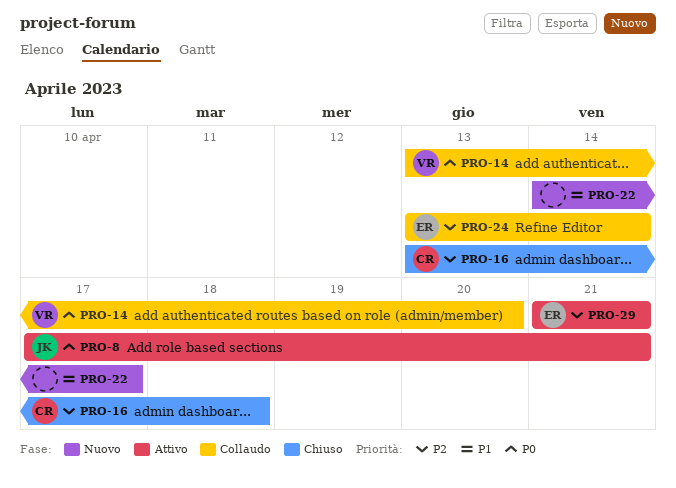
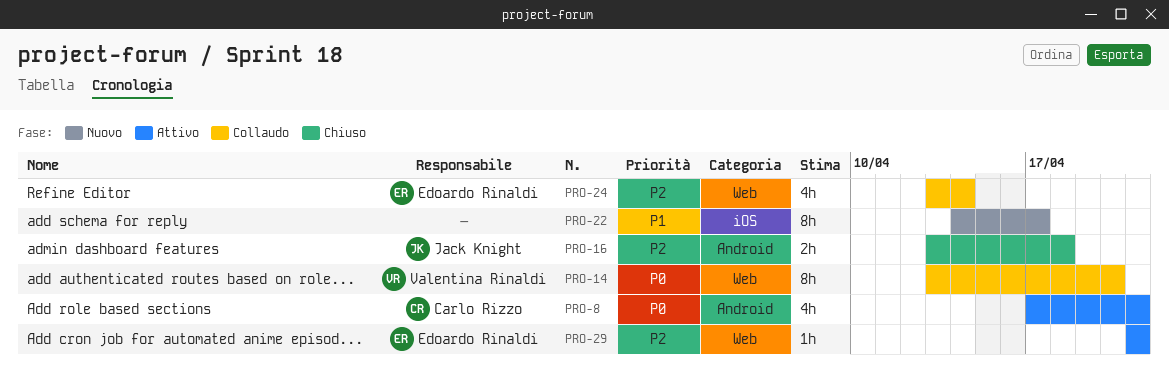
PRO-8, owner: Jack Knight -> Carlo Rizzo
PRO-16, owner: Carlo Rizzo -> Jack Knight

